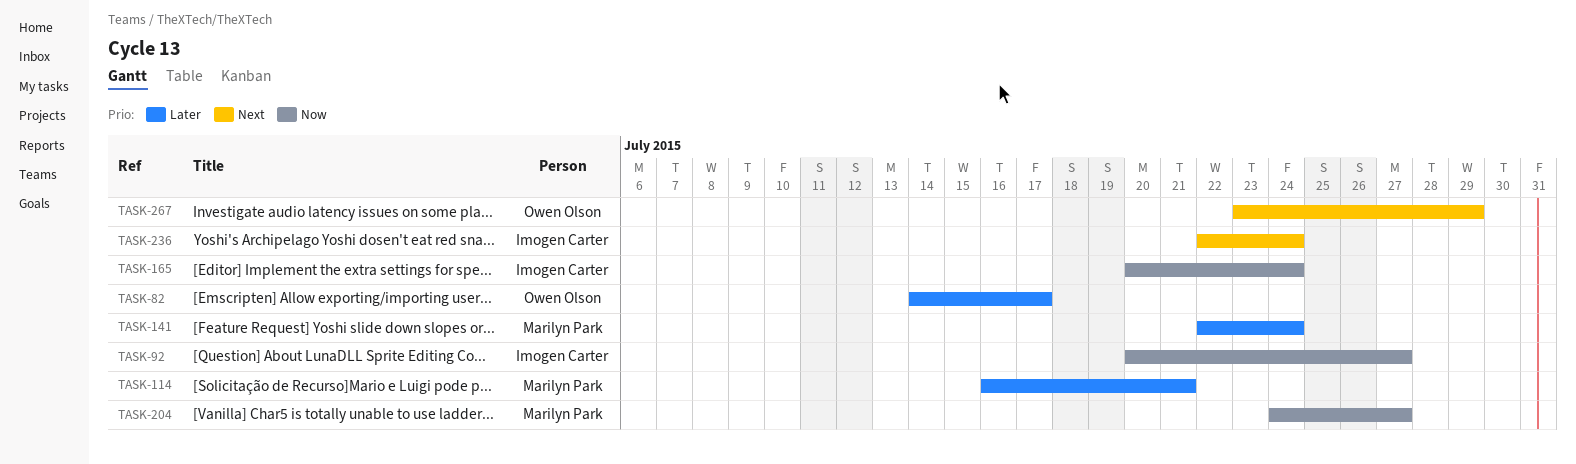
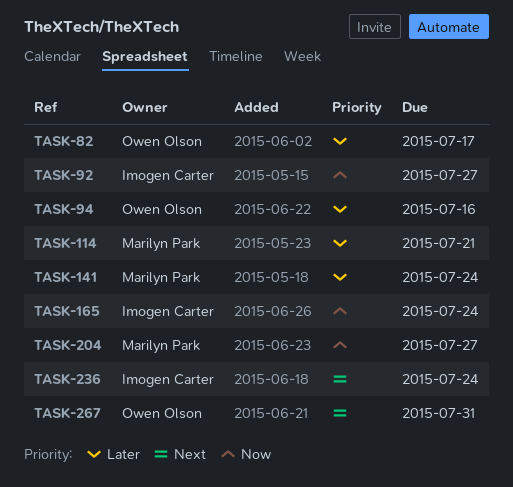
TASK-94: none -> present
TASK-267, due: Jul 29 -> Jul 31

